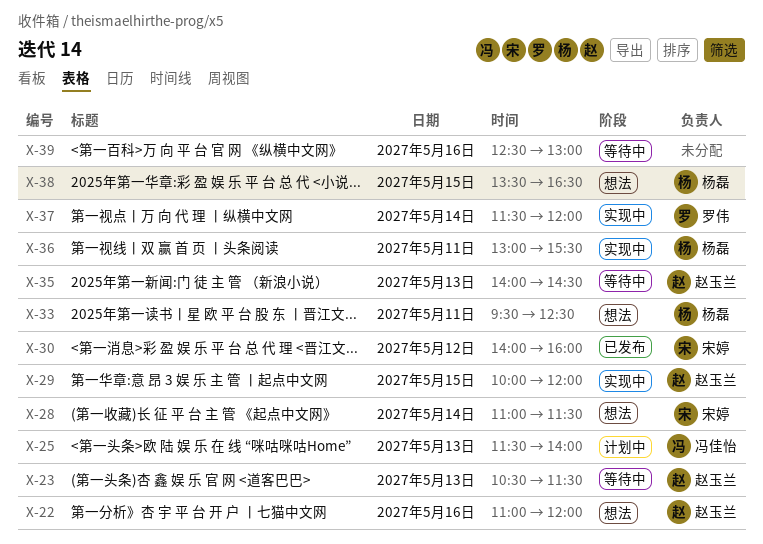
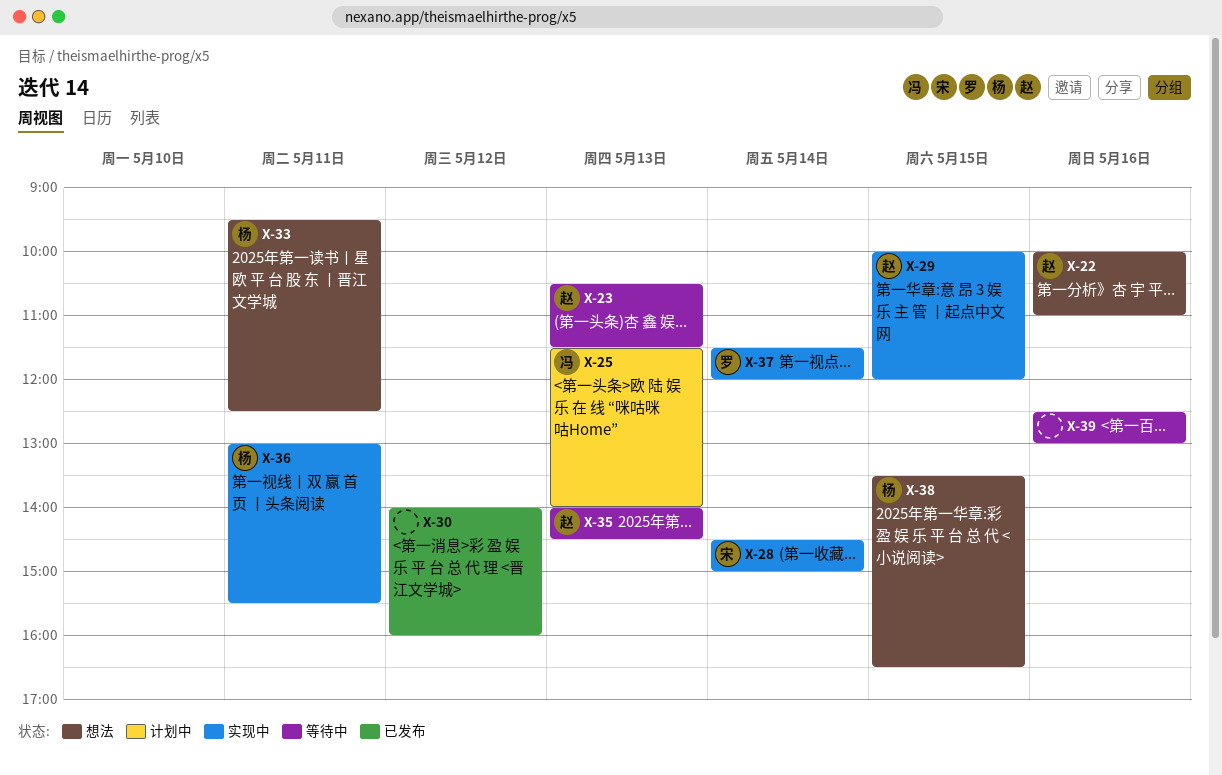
X-22, begins: 11:00 -> 10:00
X-22, ends: 12:00 -> 11:00
X-28, status: 想法 -> 实现中
X-28, begins: 11:00 -> 14:30
X-28, ends: 11:30 -> 15:00
X-30, owner: 宋婷 -> none

